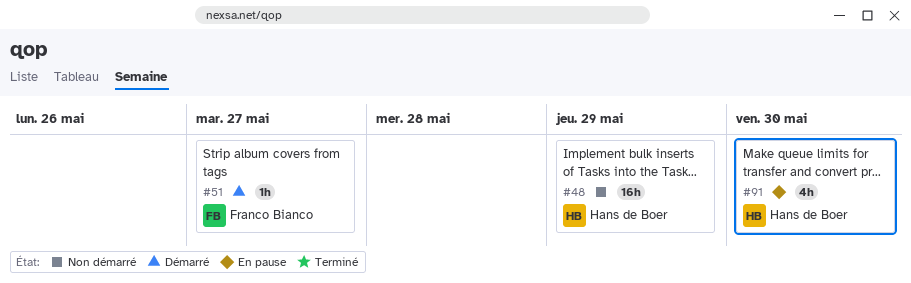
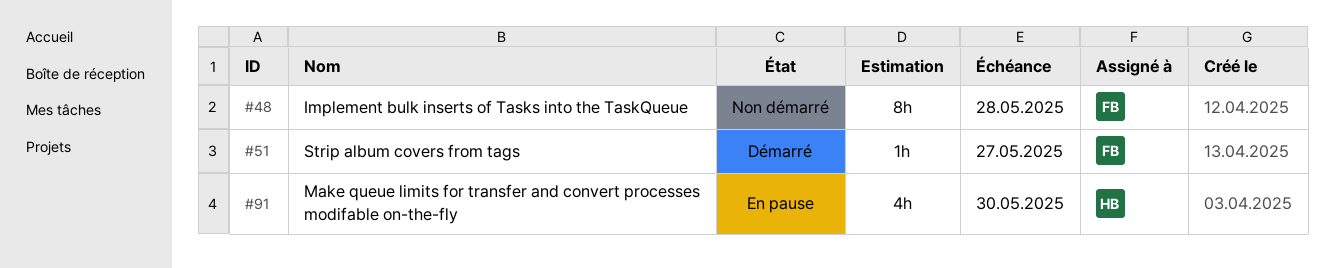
#48, owner: Hans de Boer -> Franco Bianco
#48, estimate: 16h -> 8h
#48, due: May 29 -> May 28

